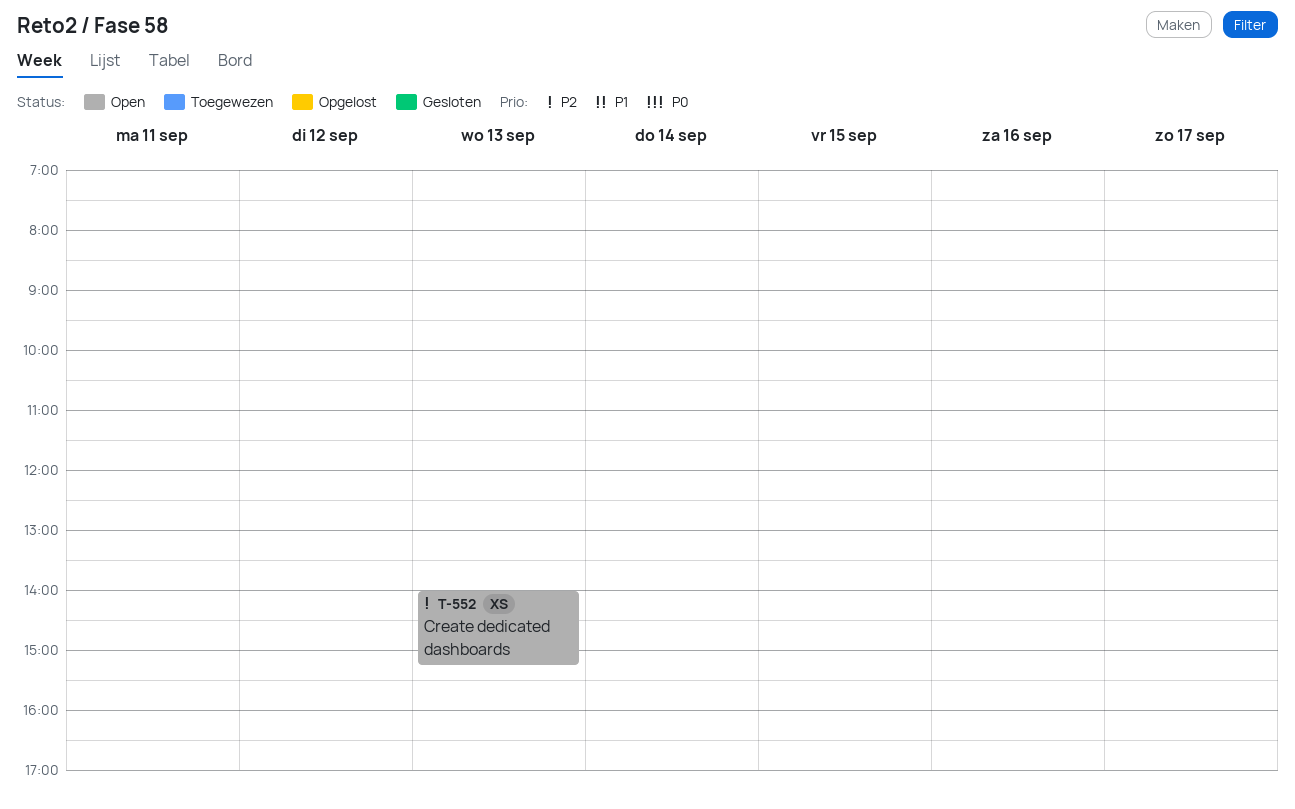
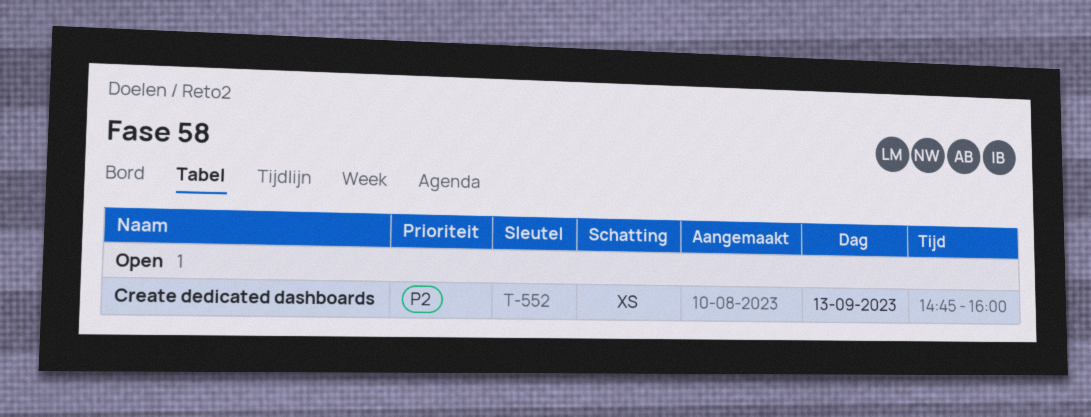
T-552, begins: 14:00 -> 14:45
T-552, ends: 15:15 -> 16:00

